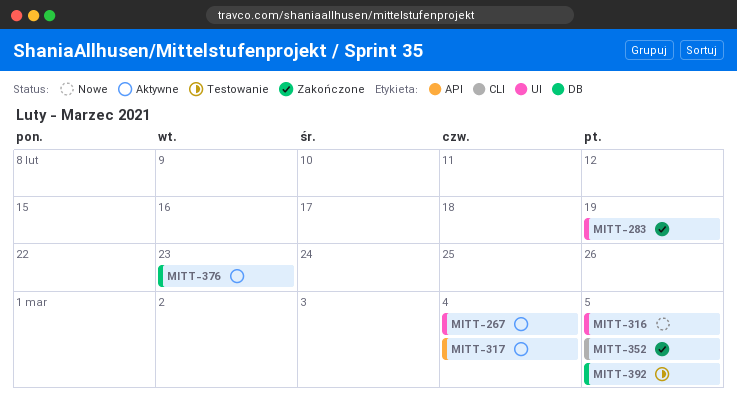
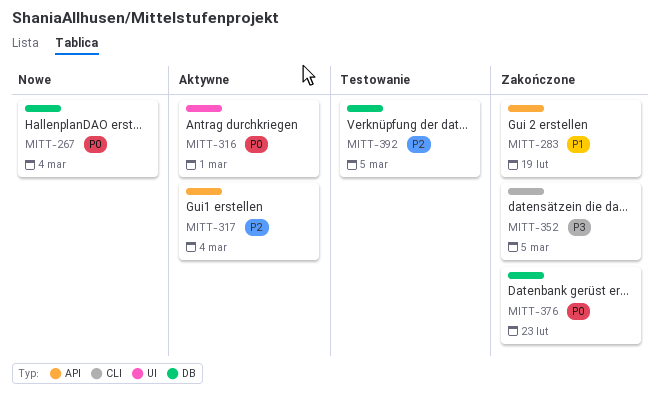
MITT-267, status: Aktywne -> Nowe
MITT-267, label: UI -> DB
MITT-283, label: UI -> API
MITT-316, status: Nowe -> Aktywne
MITT-316, due: Mar 5 -> Mar 1
MITT-376, status: Aktywne -> Zakończone

